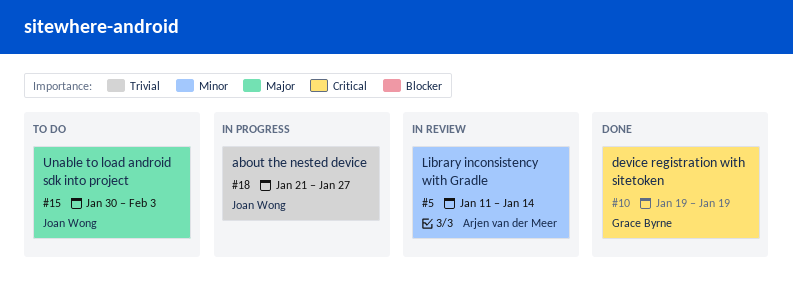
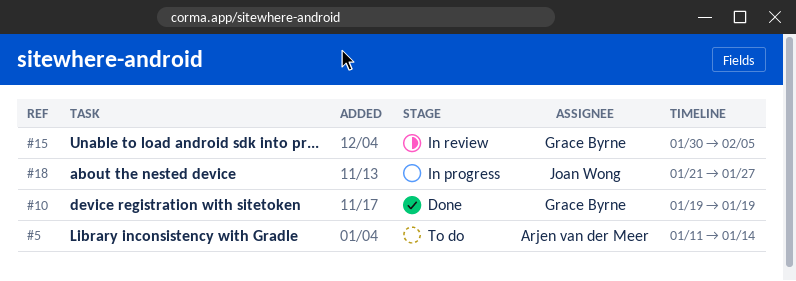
#5, status: In review -> To do
#15, status: To do -> In review
#15, owner: Joan Wong -> Grace Byrne
#15, due: Feb 3 -> Feb 5

